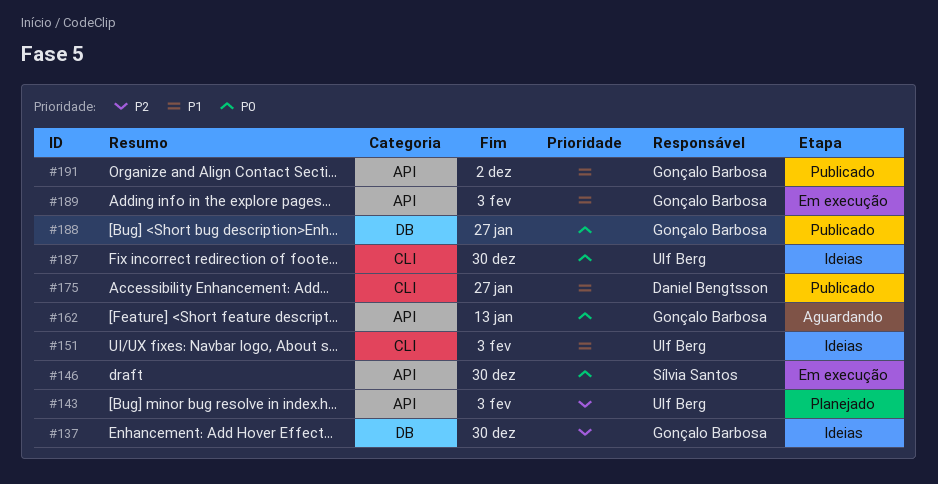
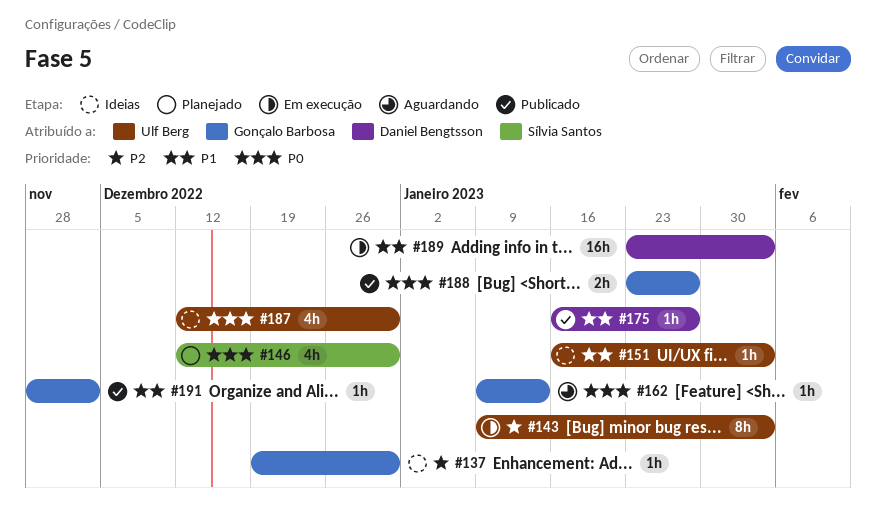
#143, status: Planejado -> Em execução
#146, status: Em execução -> Planejado
#189, owner: Gonçalo Barbosa -> Daniel Bengtsson

